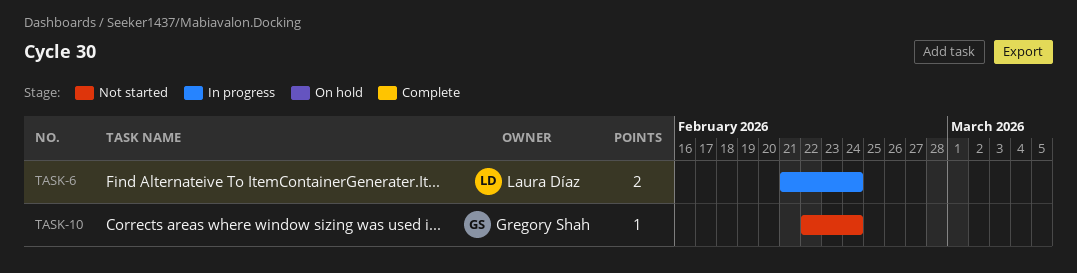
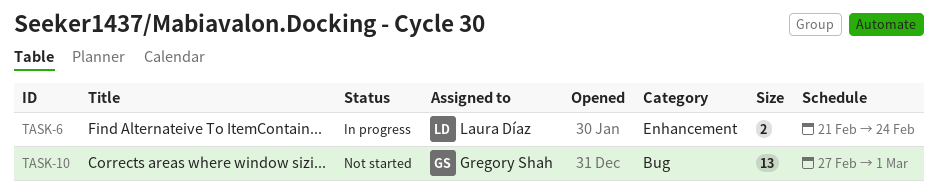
TASK-10, estimate: 1 -> 13
TASK-10, start: Feb 22 -> Feb 27
TASK-10, due: Feb 24 -> Mar 1

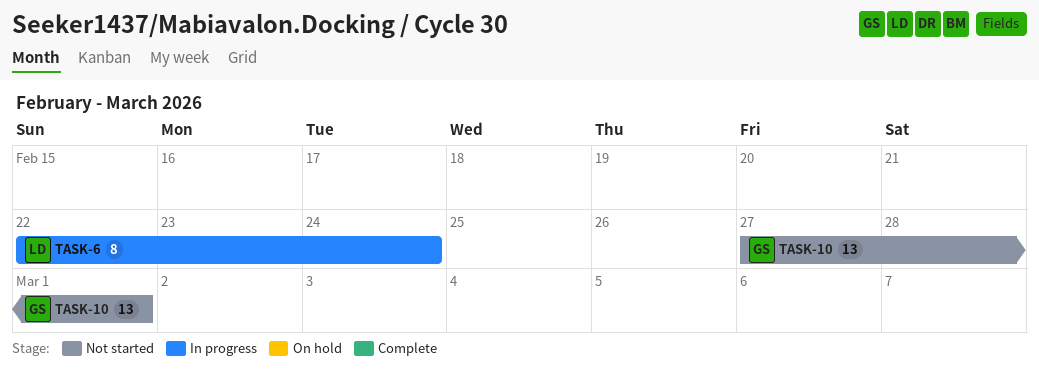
TASK-6, estimate: 2 -> 8
TASK-6, start: Feb 21 -> Feb 22

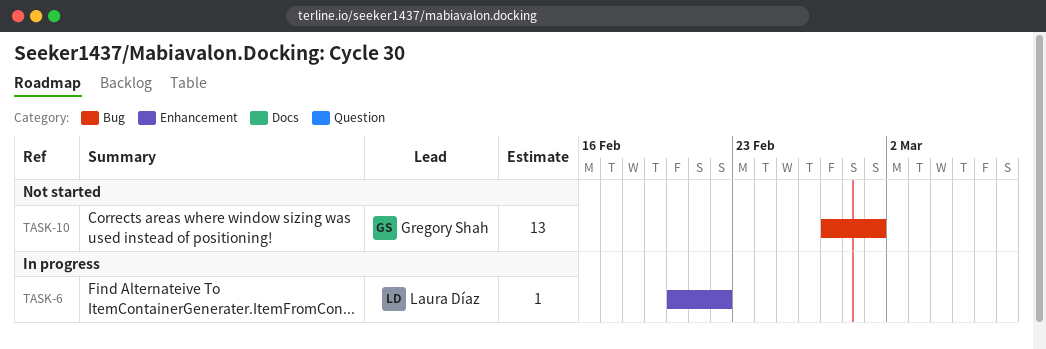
TASK-6, estimate: 8 -> 1
TASK-6, start: Feb 22 -> Feb 20
TASK-6, due: Feb 24 -> Feb 22

